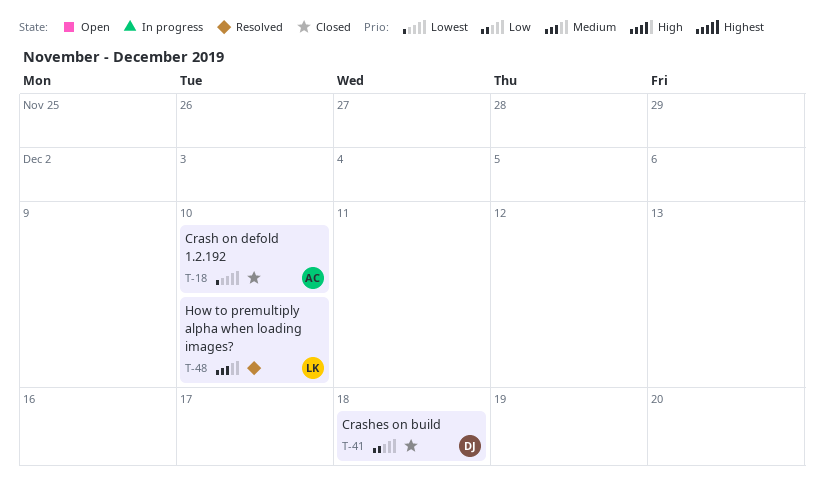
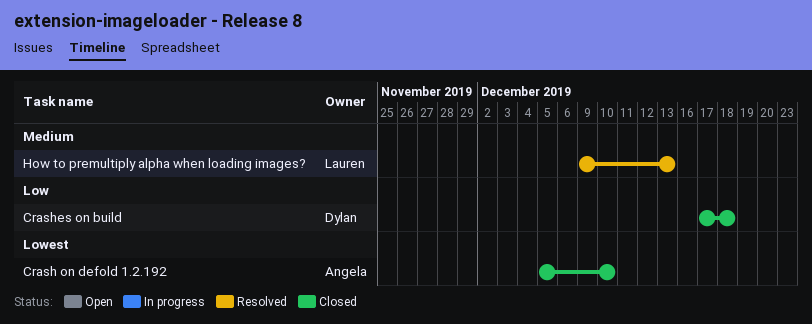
How to premultiply alpha when loading images?, due: Dec 10 -> Dec 13

